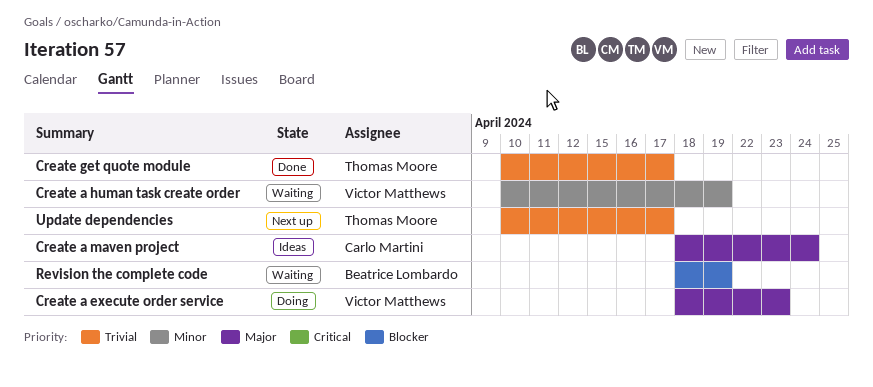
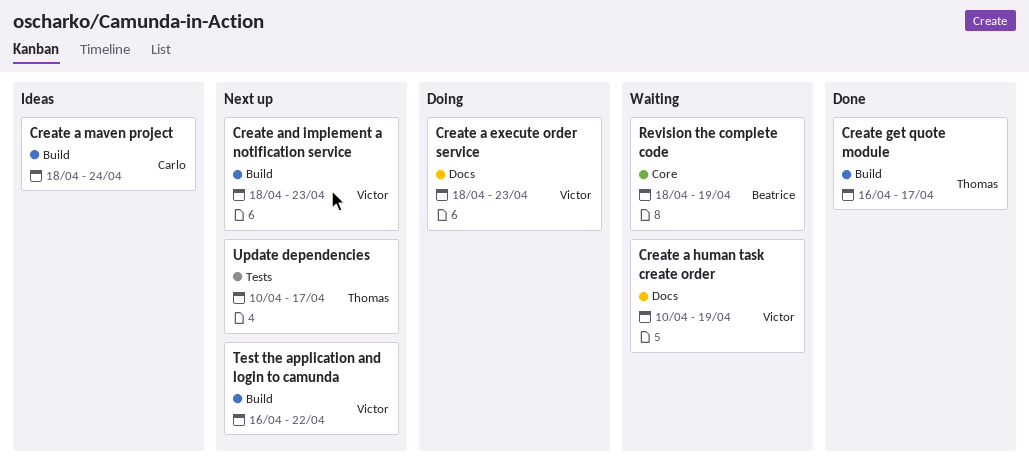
Create and implement a notification service: none -> present
Create get quote module, start: Apr 10 -> Apr 16
Test the application and login to camunda: none -> present

